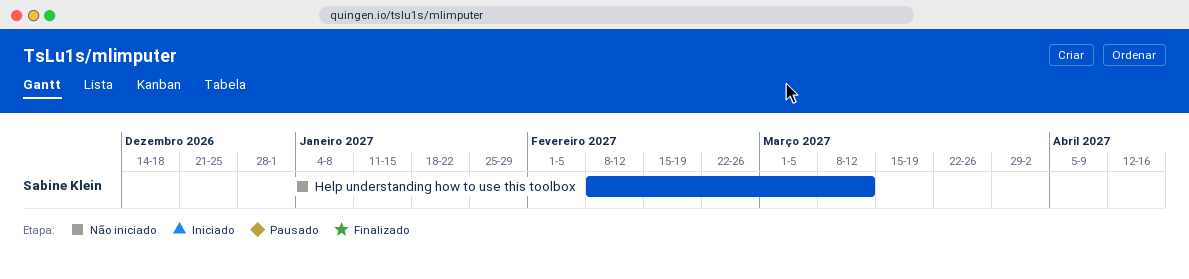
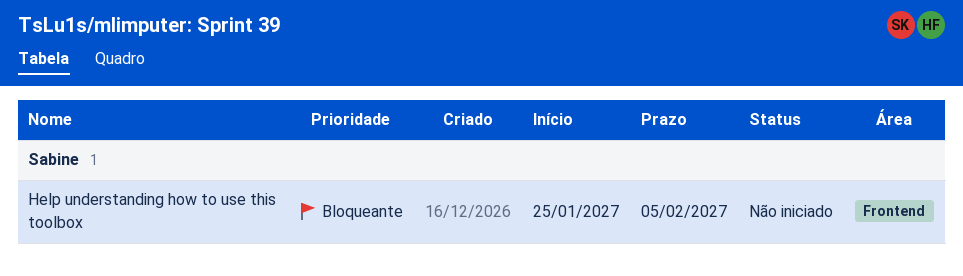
Help understanding how to use this toolbox, start: Feb 8 -> Jan 25
Help understanding how to use this toolbox, due: Mar 12 -> Feb 5

